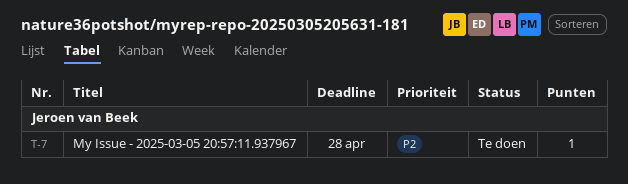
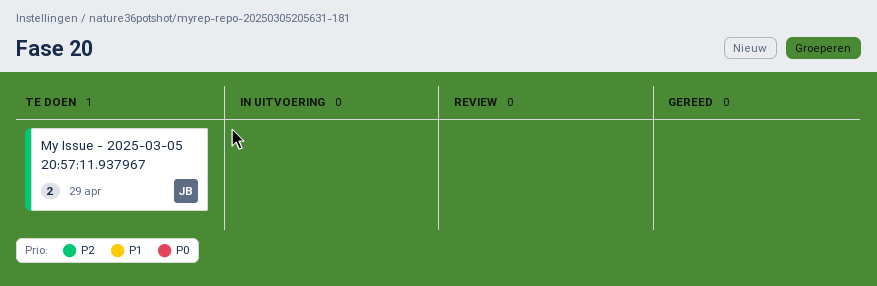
My Issue - 2025-03-05 20:57:11.937967, estimate: 1 -> 2
My Issue - 2025-03-05 20:57:11.937967, due: Apr 28 -> Apr 29

